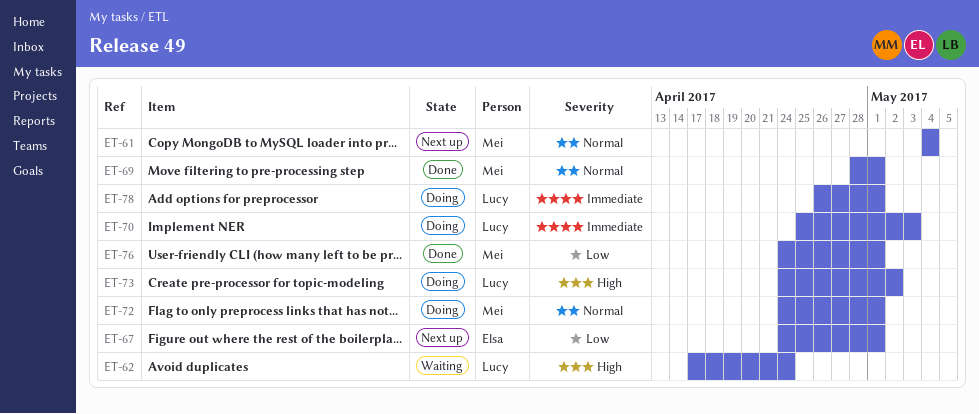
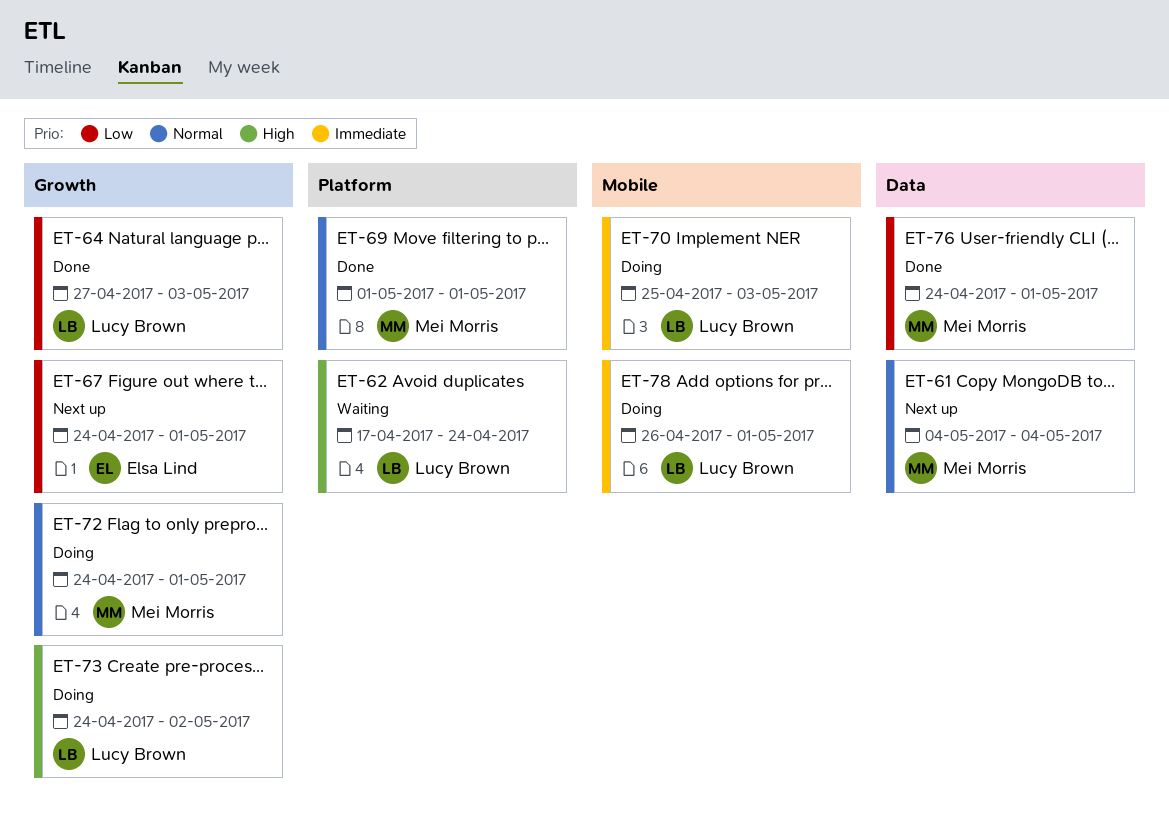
ET-64: none -> present
ET-69, start: Apr 28 -> May 1

